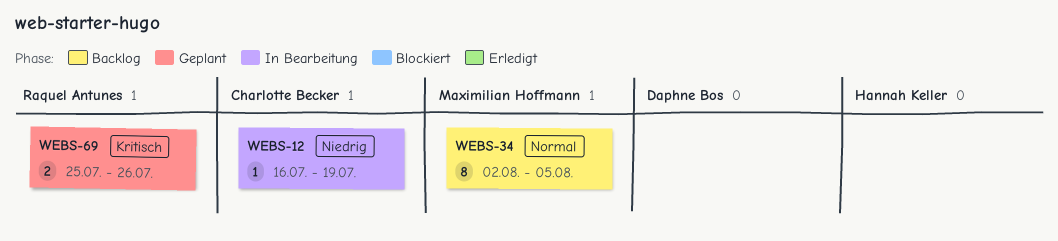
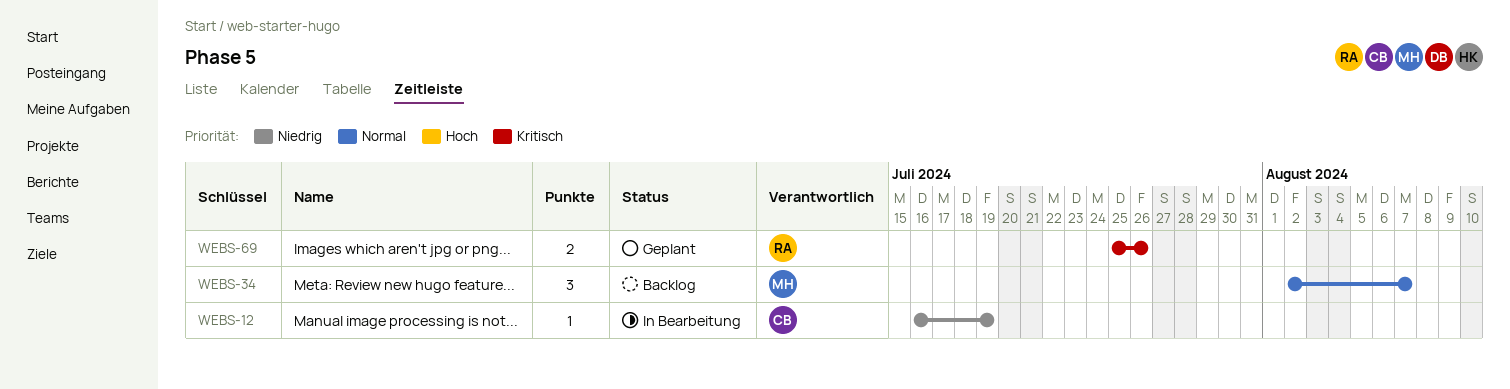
WEBS-34, estimate: 8 -> 3
WEBS-34, due: Aug 5 -> Aug 7

